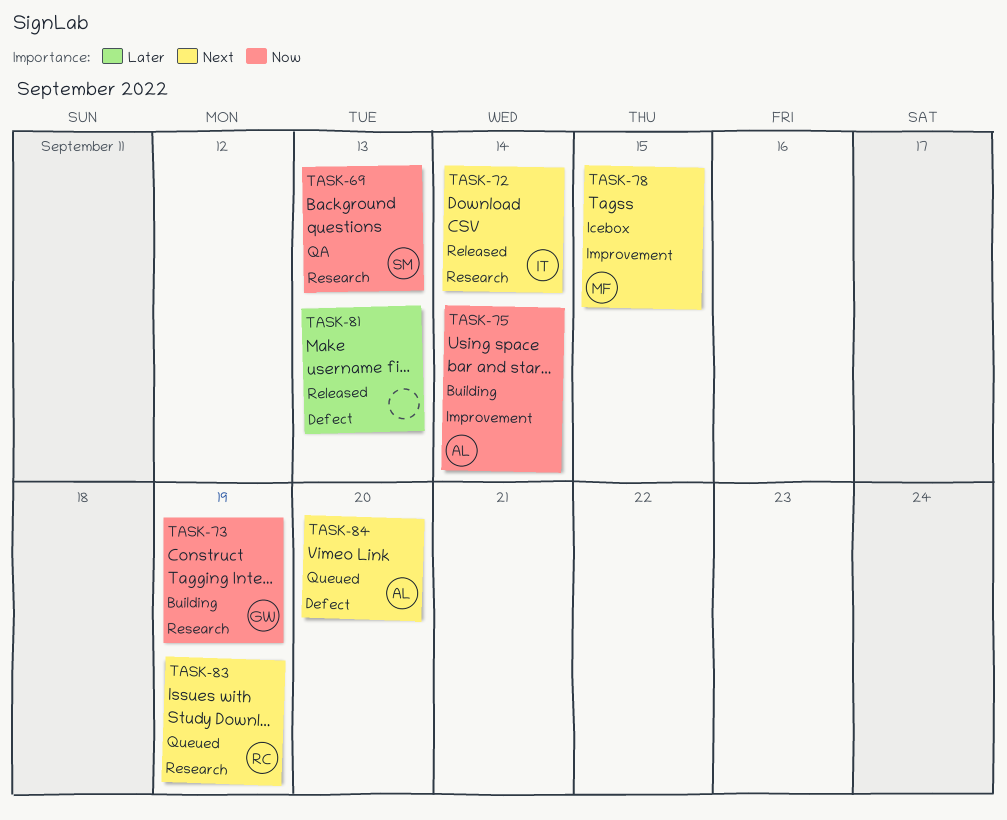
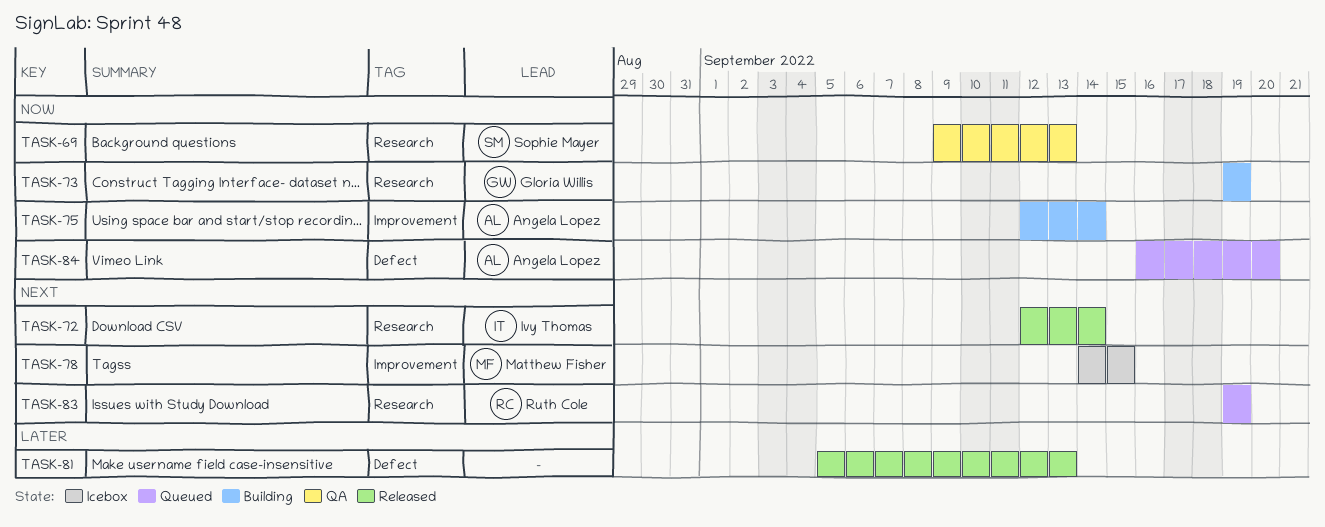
TASK-84, priority: Next -> Now

